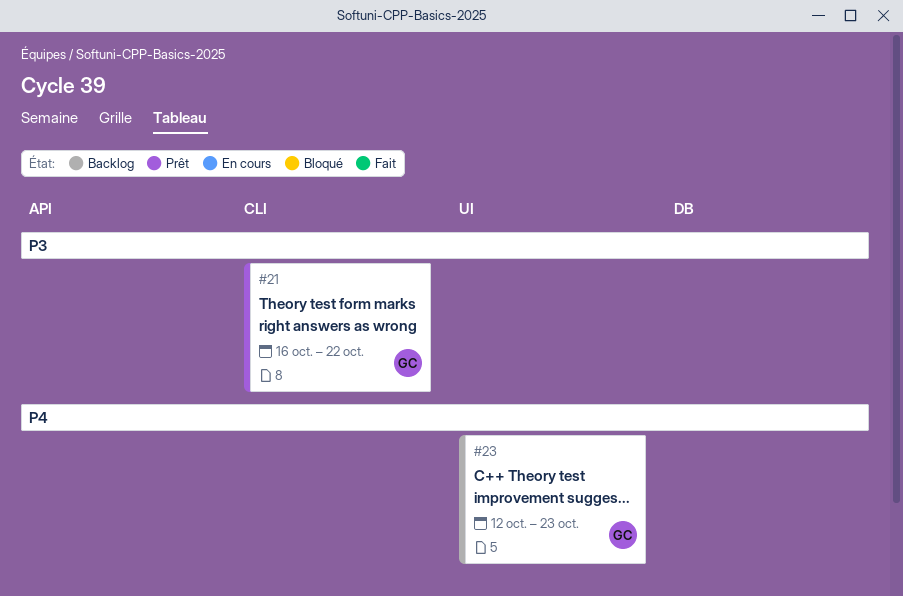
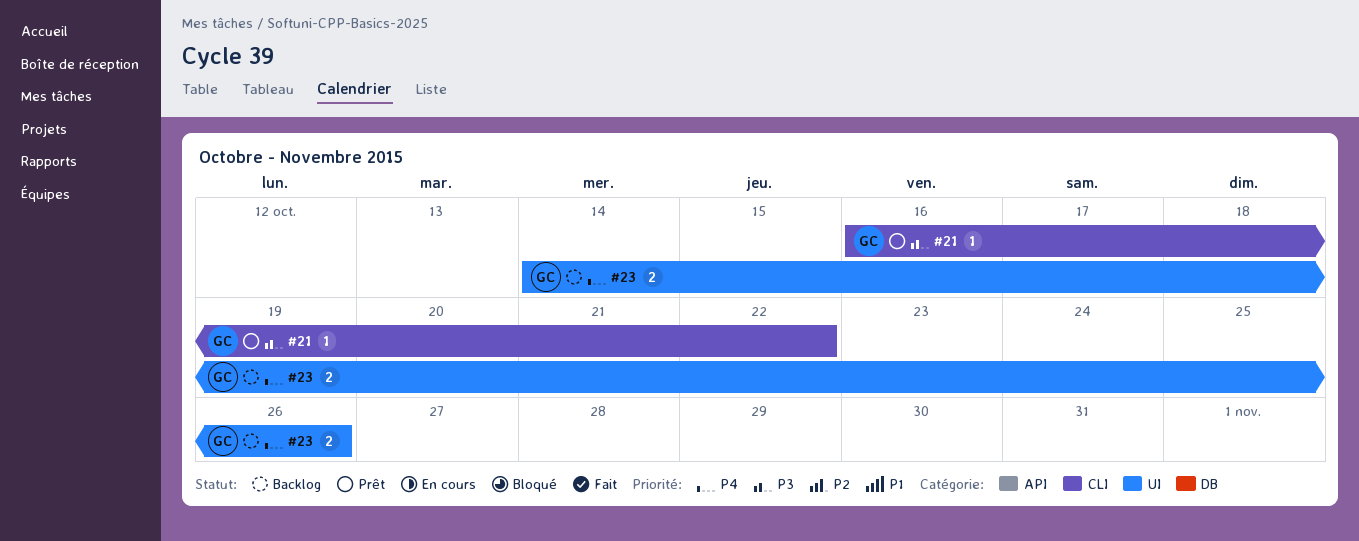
#23, start: Oct 12 -> Oct 14
#23, due: Oct 23 -> Oct 26

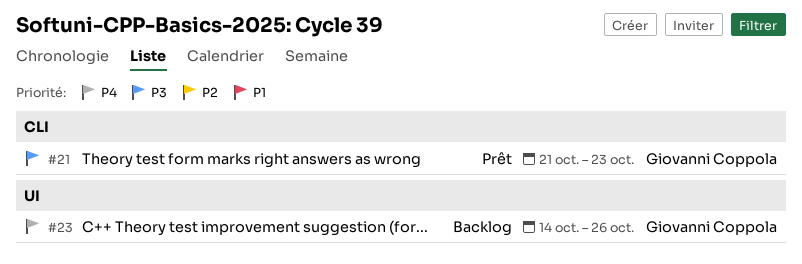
#21, start: Oct 16 -> Oct 21
#21, due: Oct 22 -> Oct 23

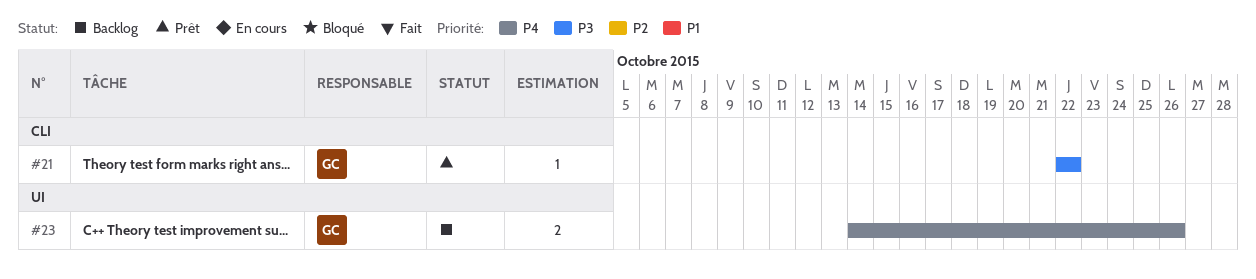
#21, start: Oct 21 -> Oct 22
#21, due: Oct 23 -> Oct 22

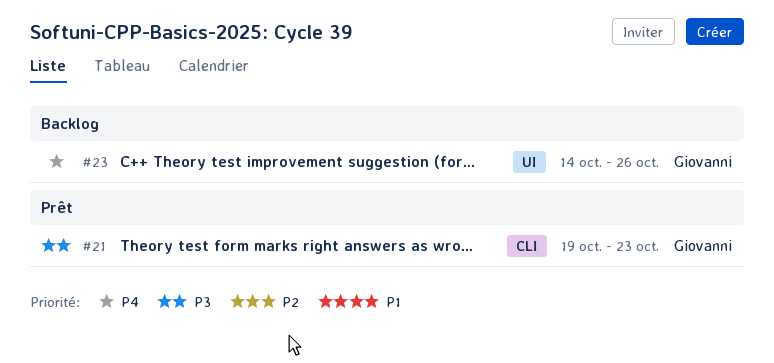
#21, start: Oct 22 -> Oct 19
#21, due: Oct 22 -> Oct 23

